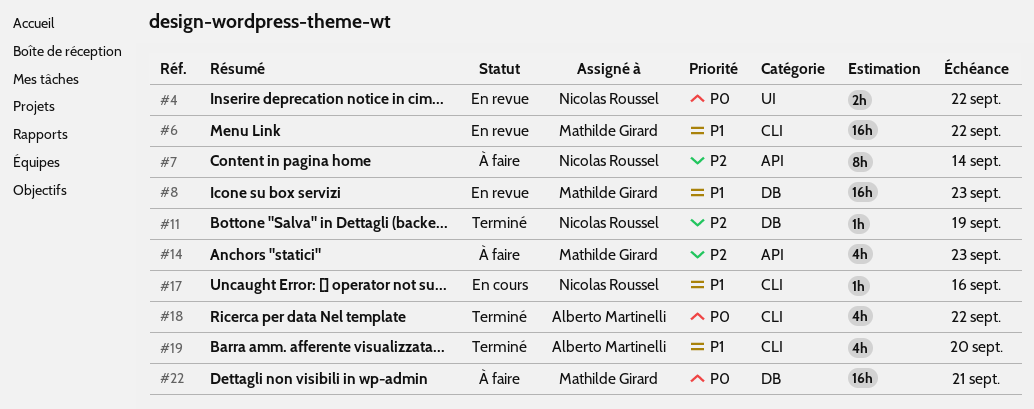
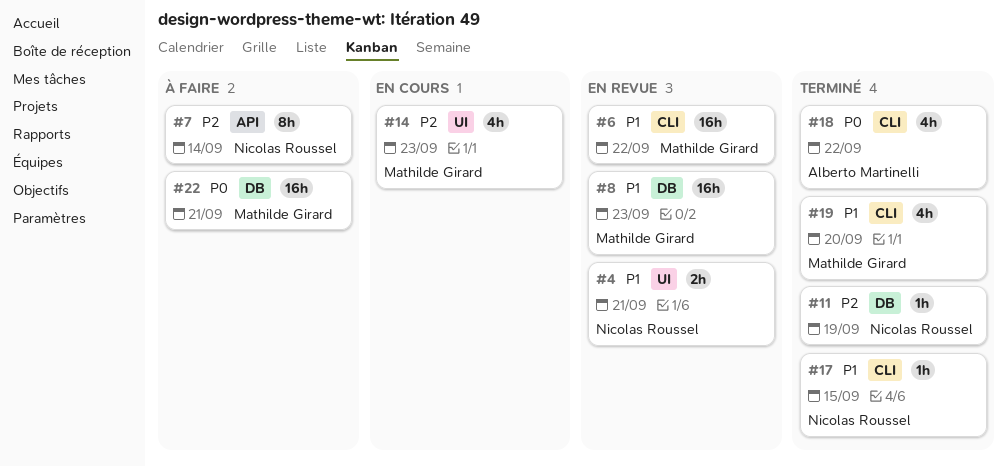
#4, priority: P0 -> P1
#4, due: Sep 22 -> Sep 21
#14, status: À faire -> En cours
#14, label: API -> UI
#17, status: En cours -> Terminé
#17, due: Sep 16 -> Sep 15
#19, owner: Alberto Martinelli -> Mathilde Girard

